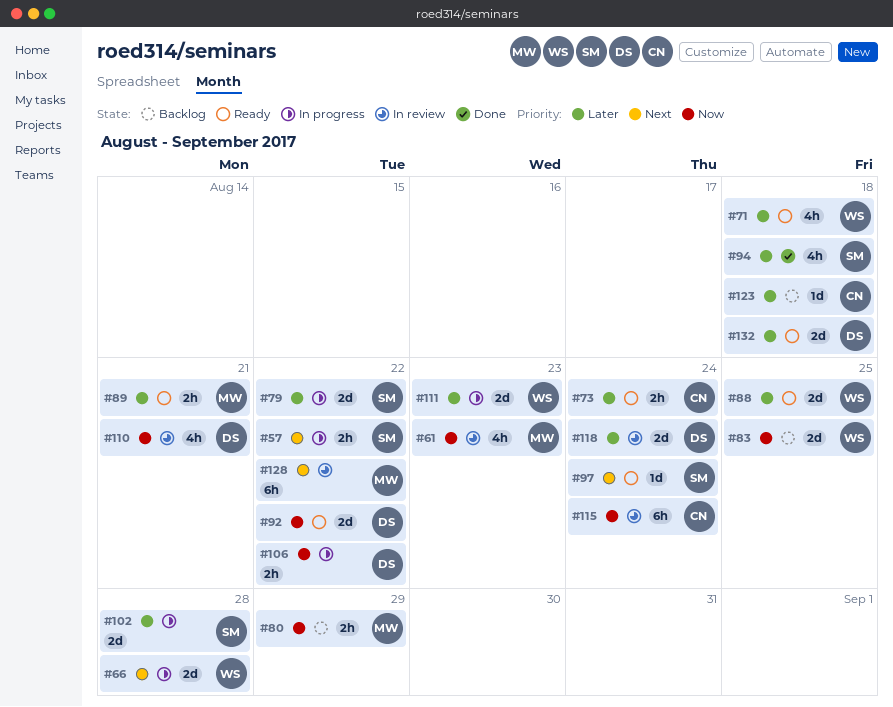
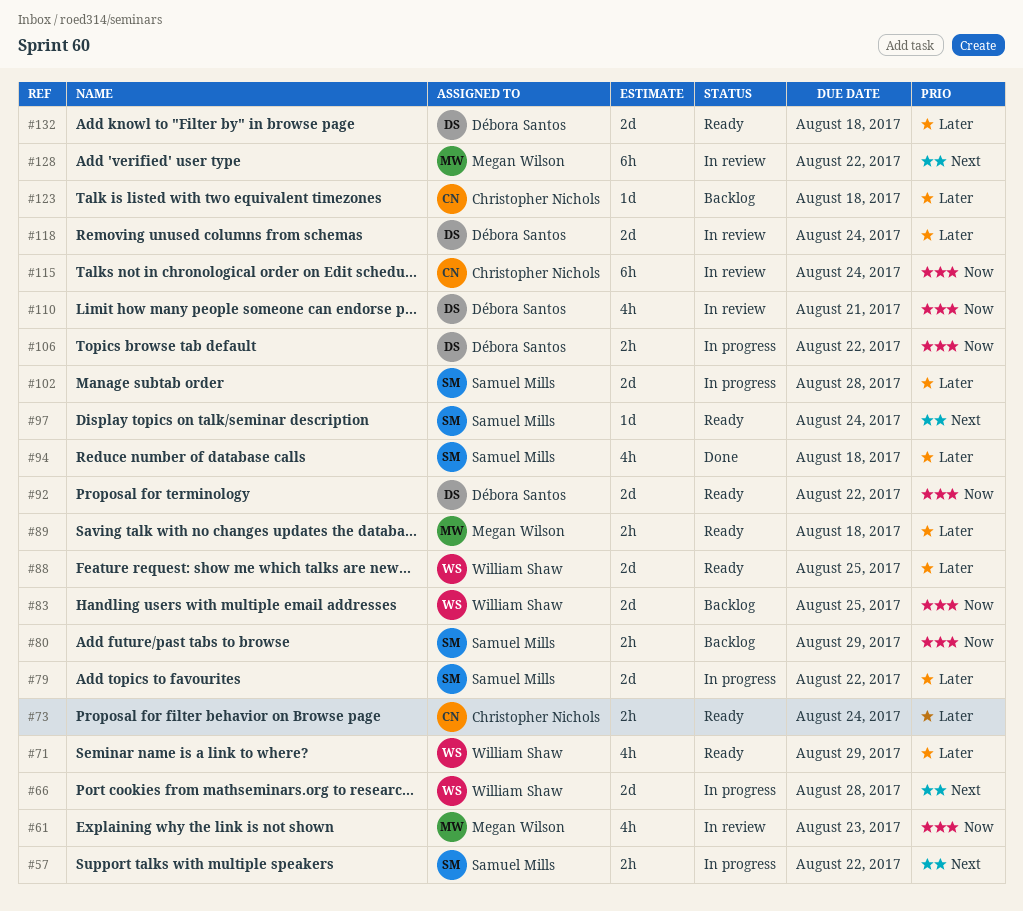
#71, due: Aug 18 -> Aug 29
#80, owner: Megan Wilson -> Samuel Mills
#89, due: Aug 21 -> Aug 18
#111: present -> none

